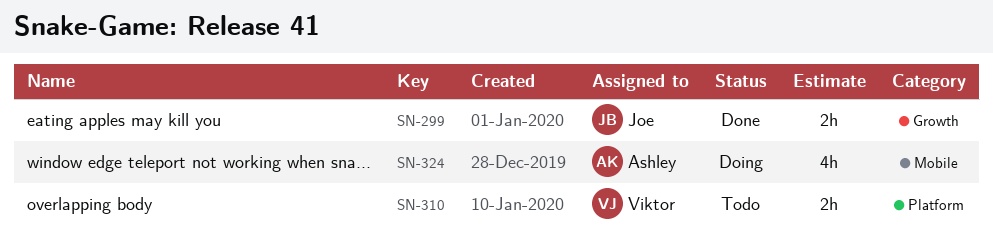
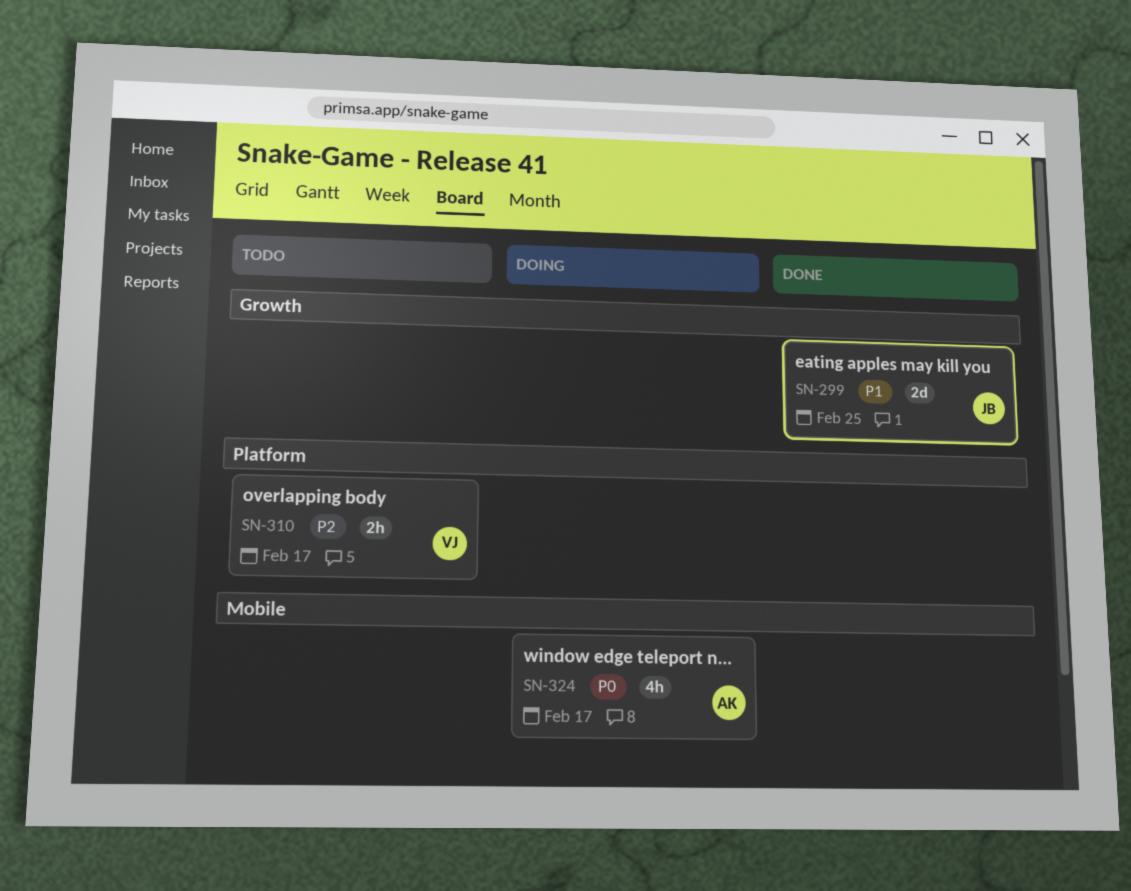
SN-299, estimate: 2h -> 2d

